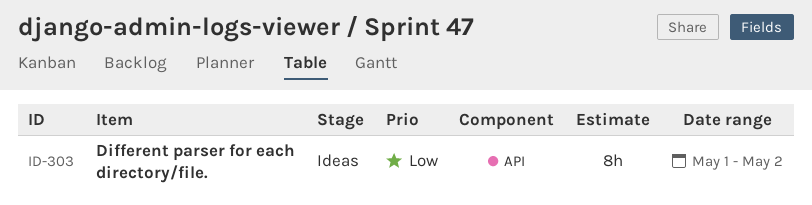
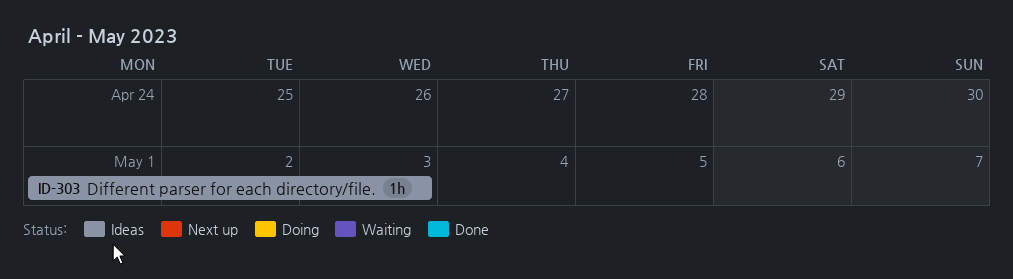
ID-303, estimate: 8h -> 1h
ID-303, due: May 2 -> May 3

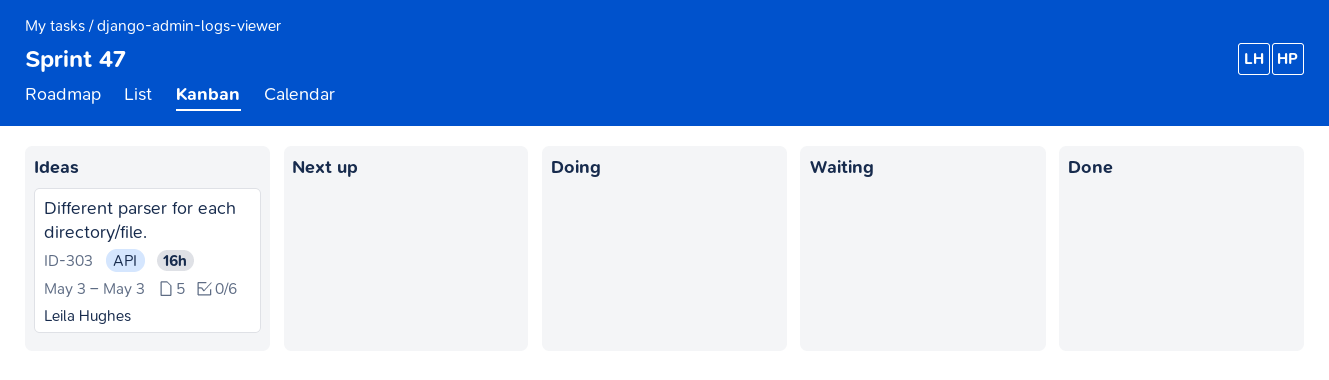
ID-303, estimate: 1h -> 16h
ID-303, start: May 1 -> May 3

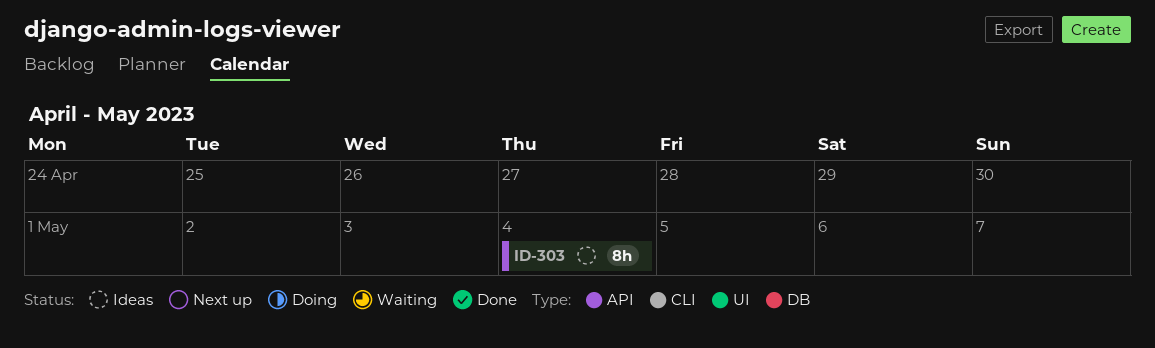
ID-303, estimate: 16h -> 8h
ID-303, due: May 3 -> May 4

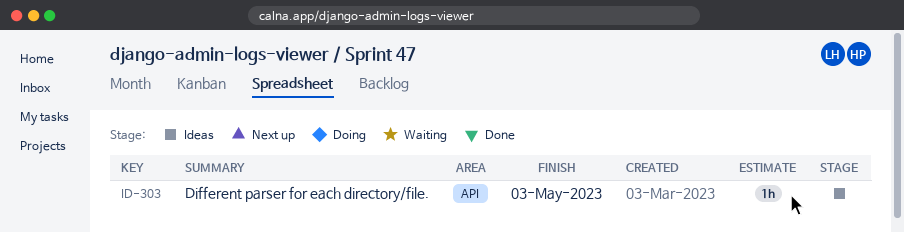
ID-303, estimate: 8h -> 1h
ID-303, due: May 4 -> May 3

